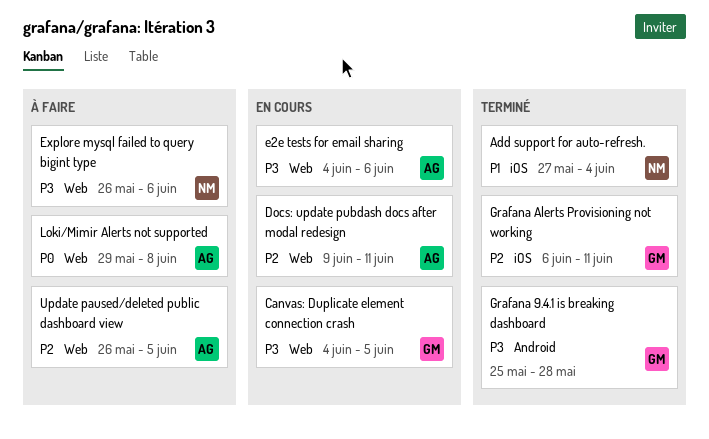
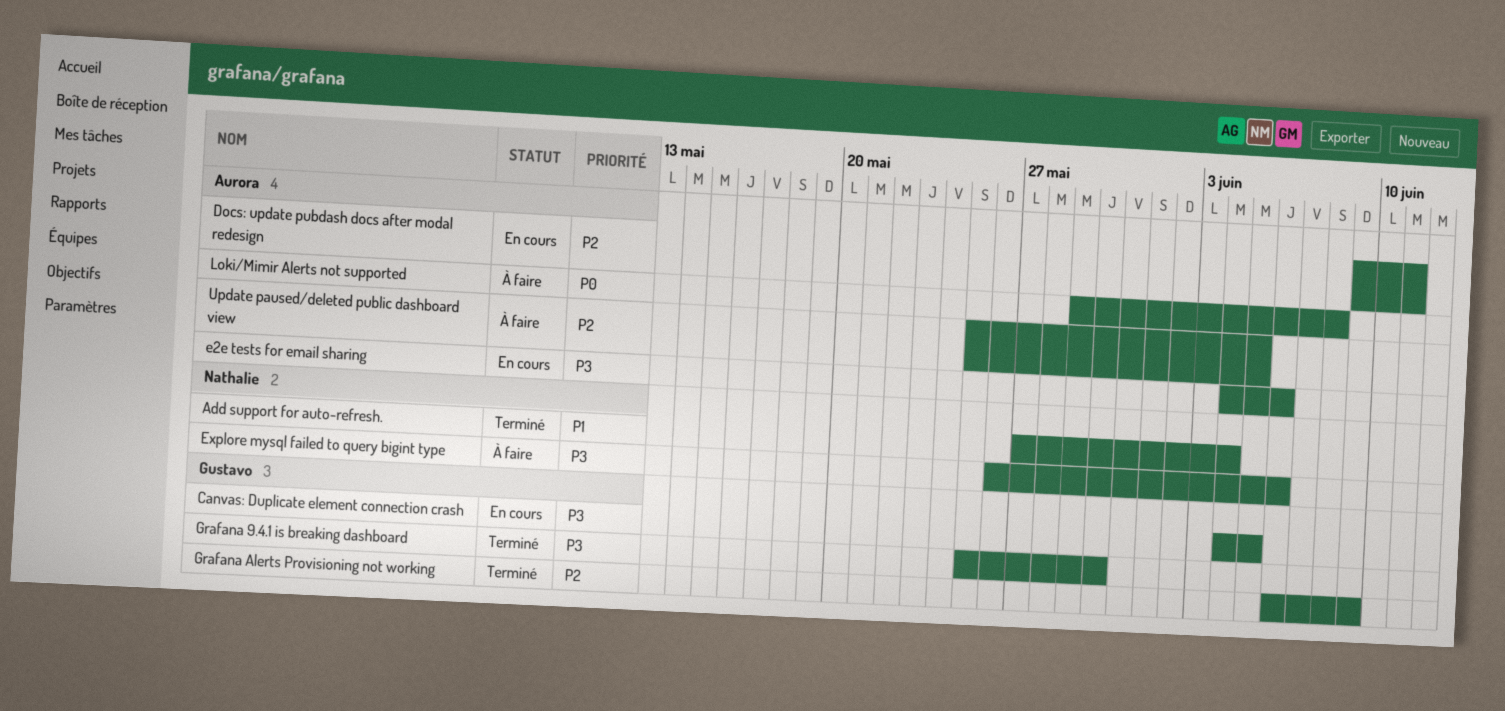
Grafana 9.4.1 is breaking dashboard, due: May 28 -> May 30
Grafana Alerts Provisioning not working, due: Jun 11 -> Jun 9
Update paused/deleted public dashboard view, start: May 26 -> May 25

